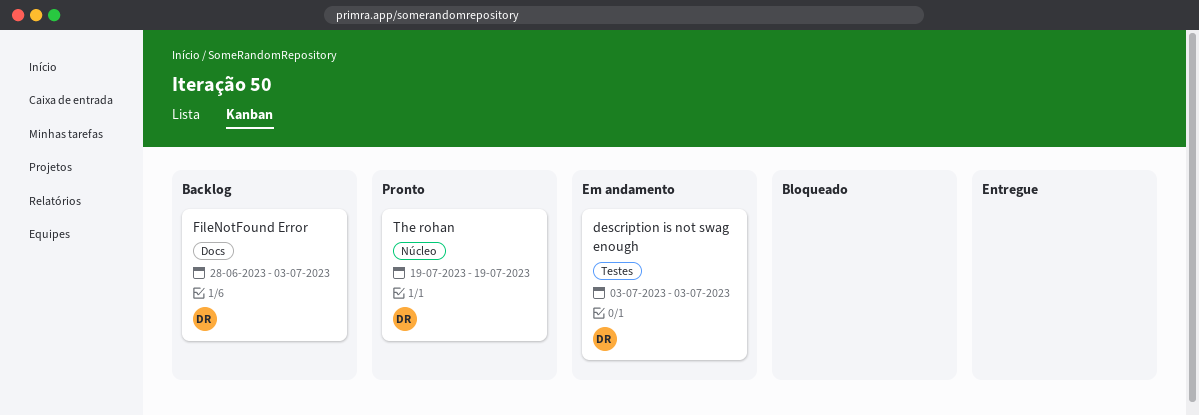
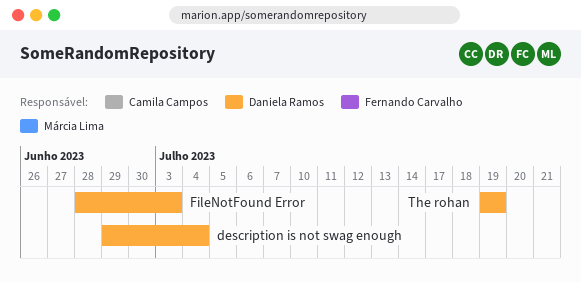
description is not swag enough, start: Jul 3 -> Jun 29
description is not swag enough, due: Jul 3 -> Jul 4

